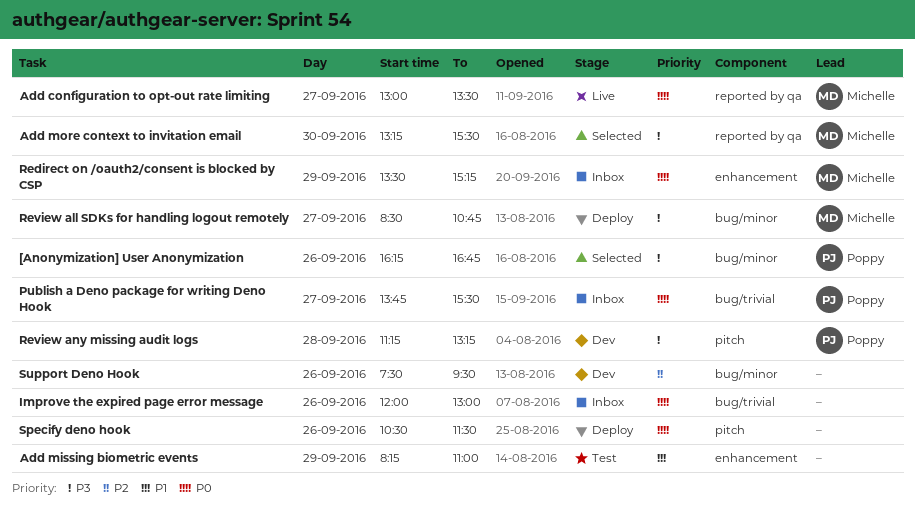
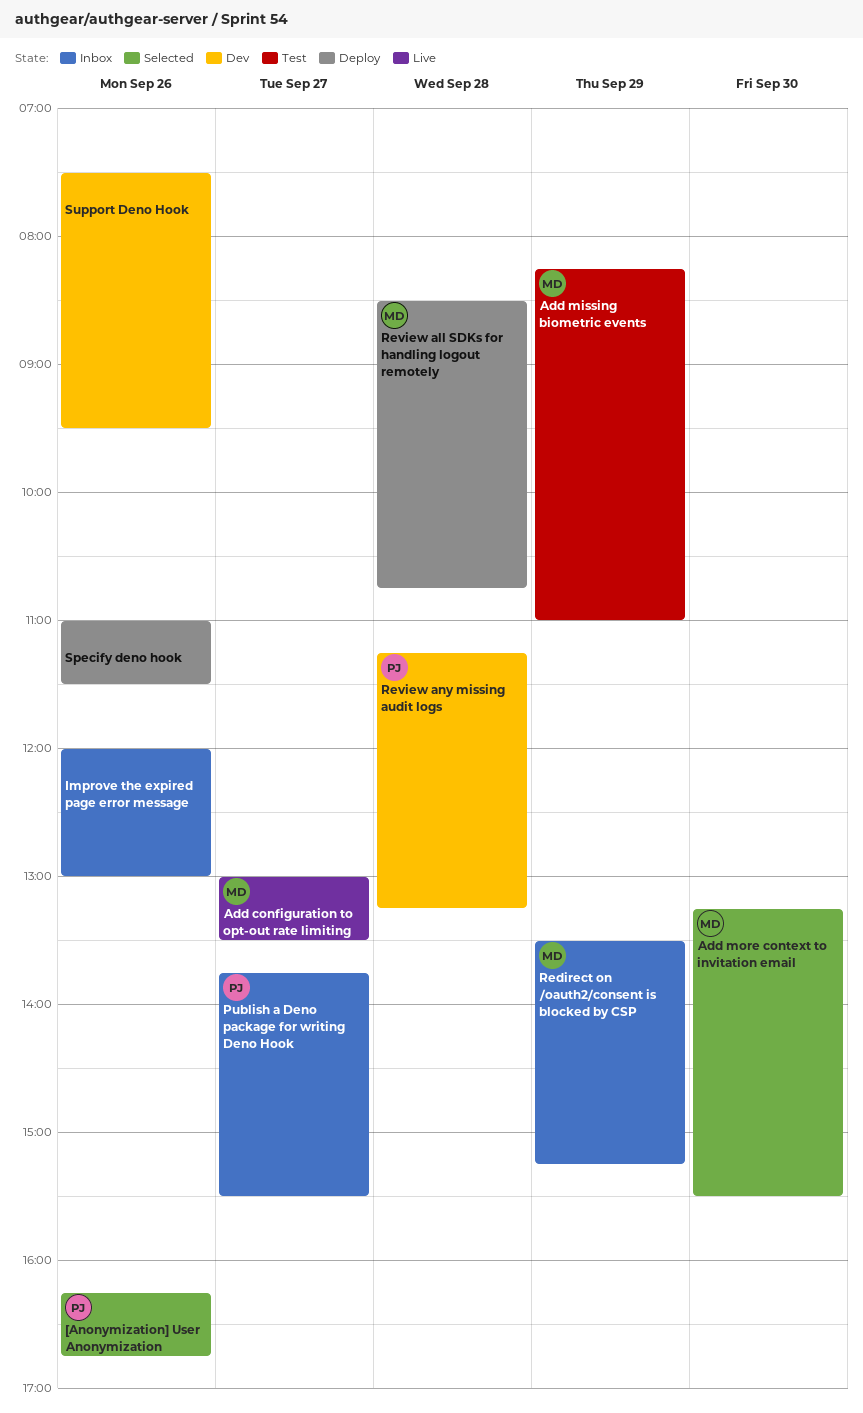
Add missing biometric events, owner: none -> Michelle
Review all SDKs for handling logout remotely, day: Sep 27 -> Sep 28
Specify deno hook, begins: 10:30 -> 11:00

